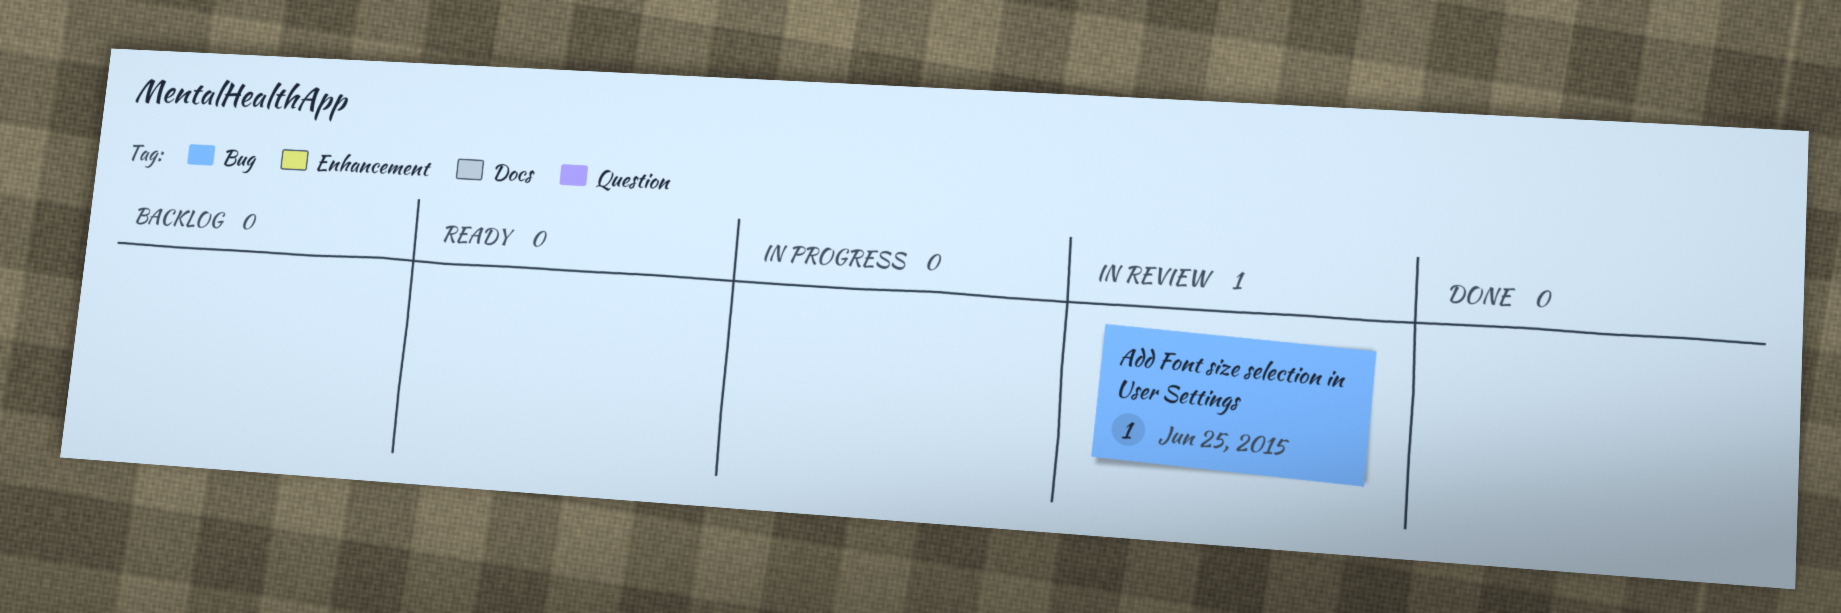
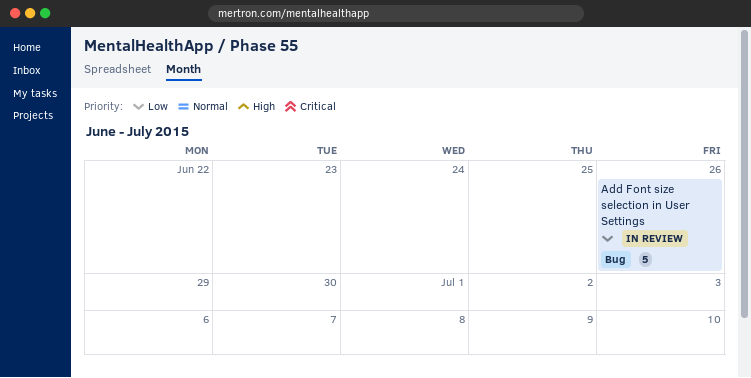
Add Font size selection in User Settings, estimate: 1 -> 5
Add Font size selection in User Settings, due: Jun 25 -> Jun 26

